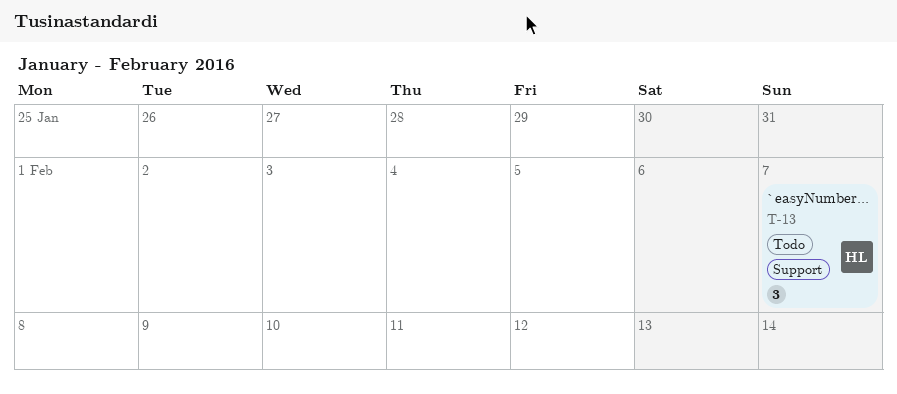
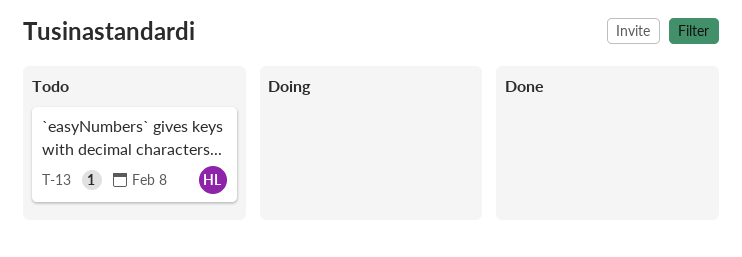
T-13, estimate: 3 -> 1
T-13, due: Feb 7 -> Feb 8

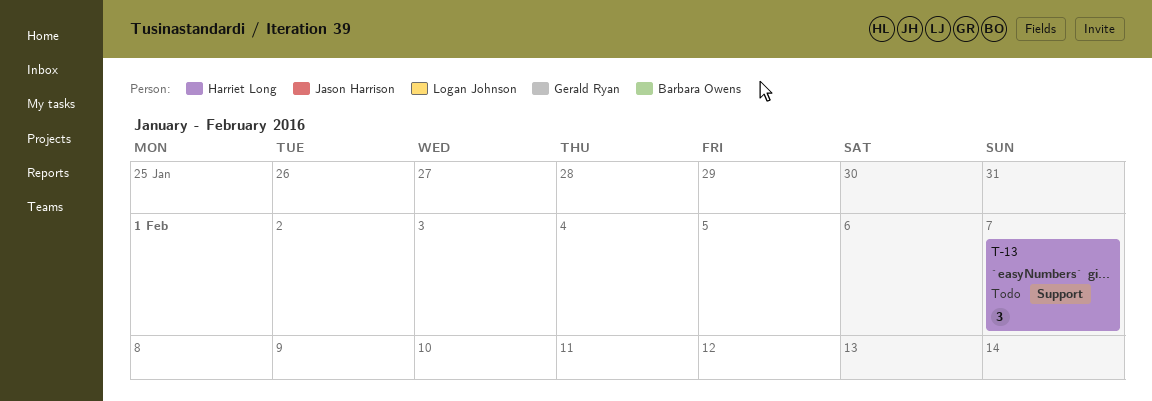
T-13, estimate: 1 -> 3
T-13, due: Feb 8 -> Feb 7

